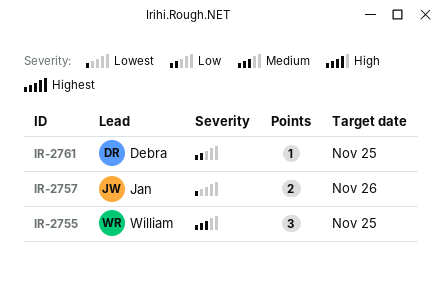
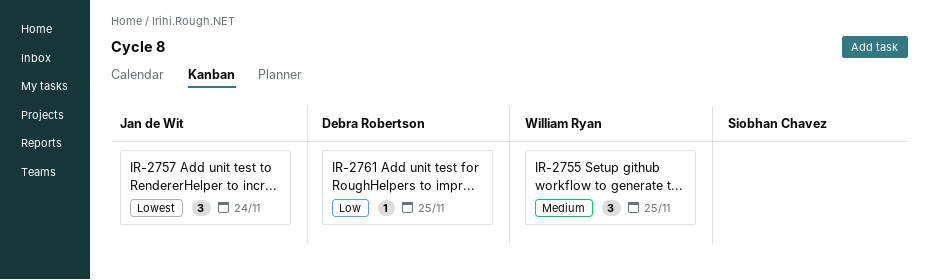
IR-2757, estimate: 2 -> 3
IR-2757, due: Nov 26 -> Nov 24

